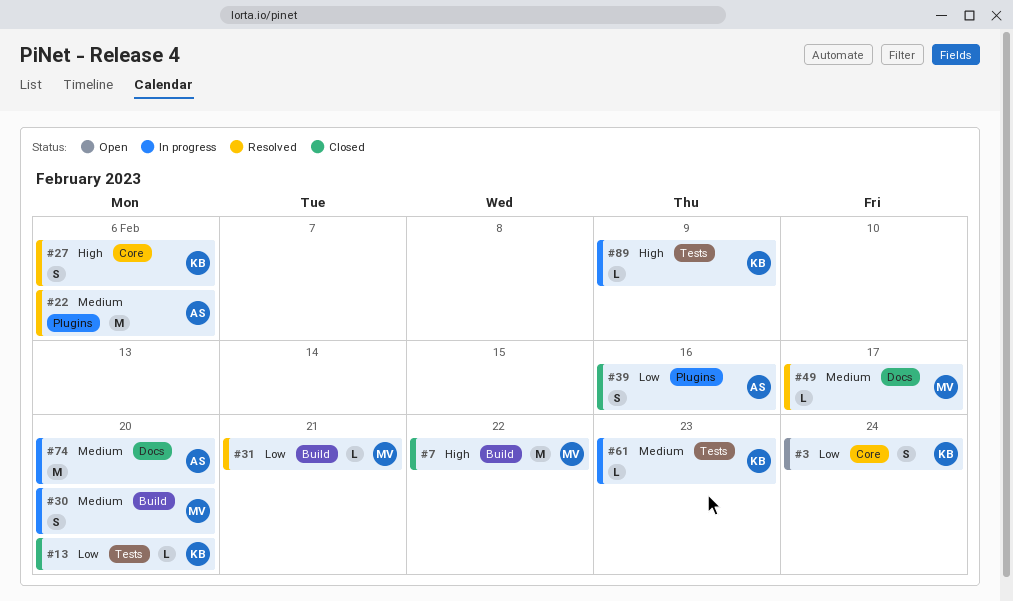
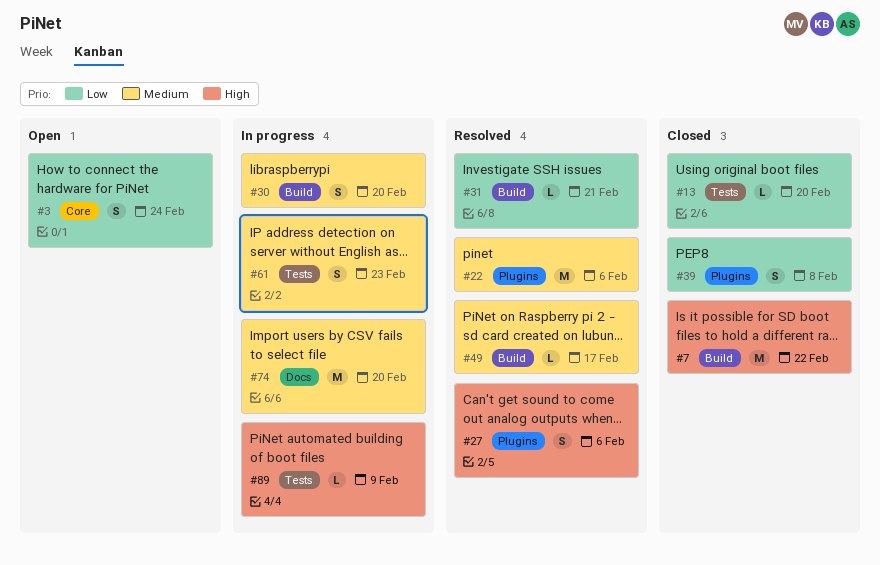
#27, label: Core -> Plugins
#39, due: Feb 16 -> Feb 8
#49, label: Docs -> Build
#61, estimate: L -> S

